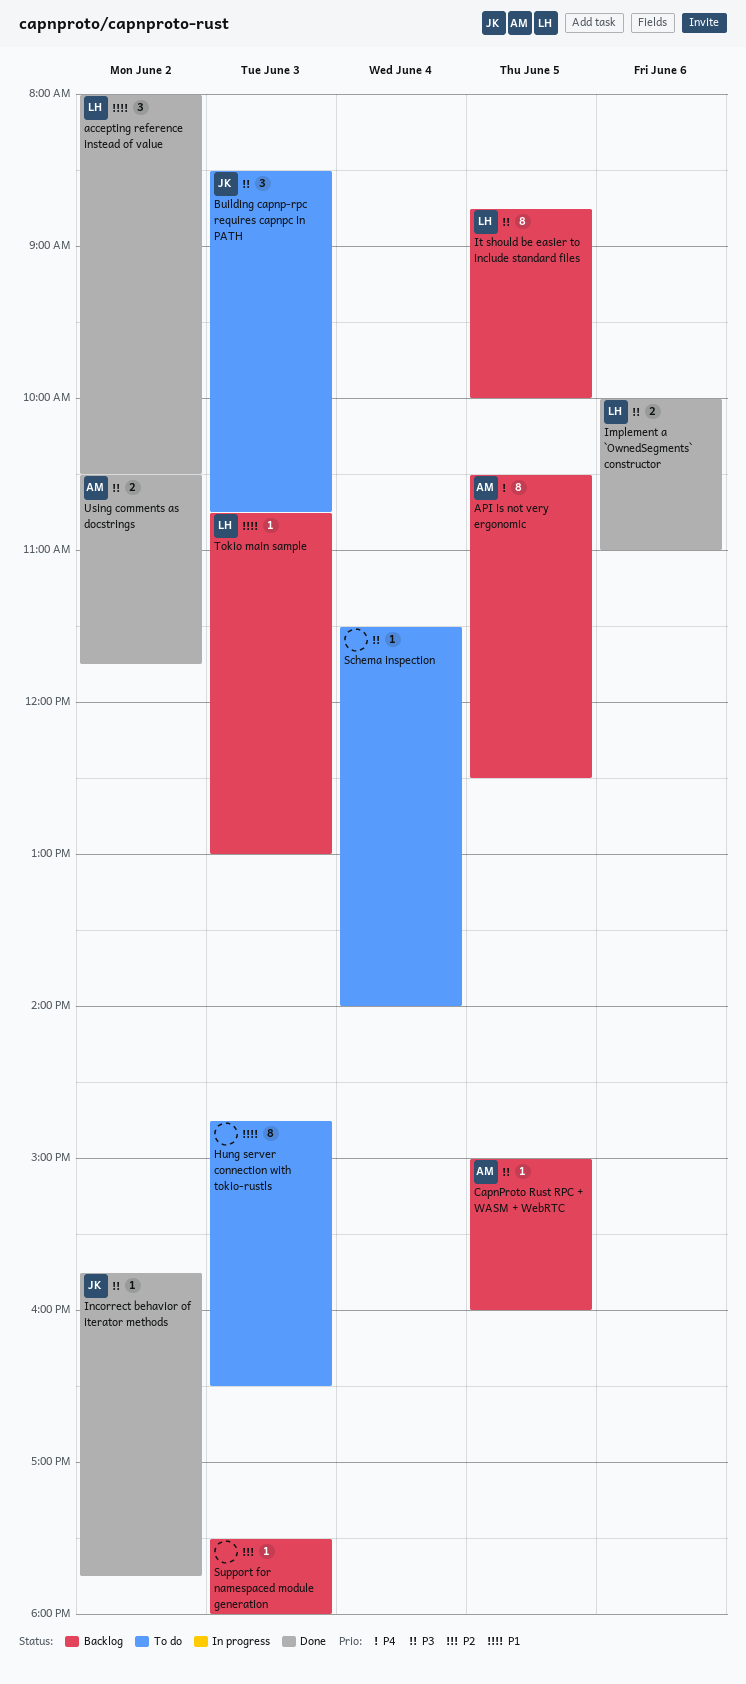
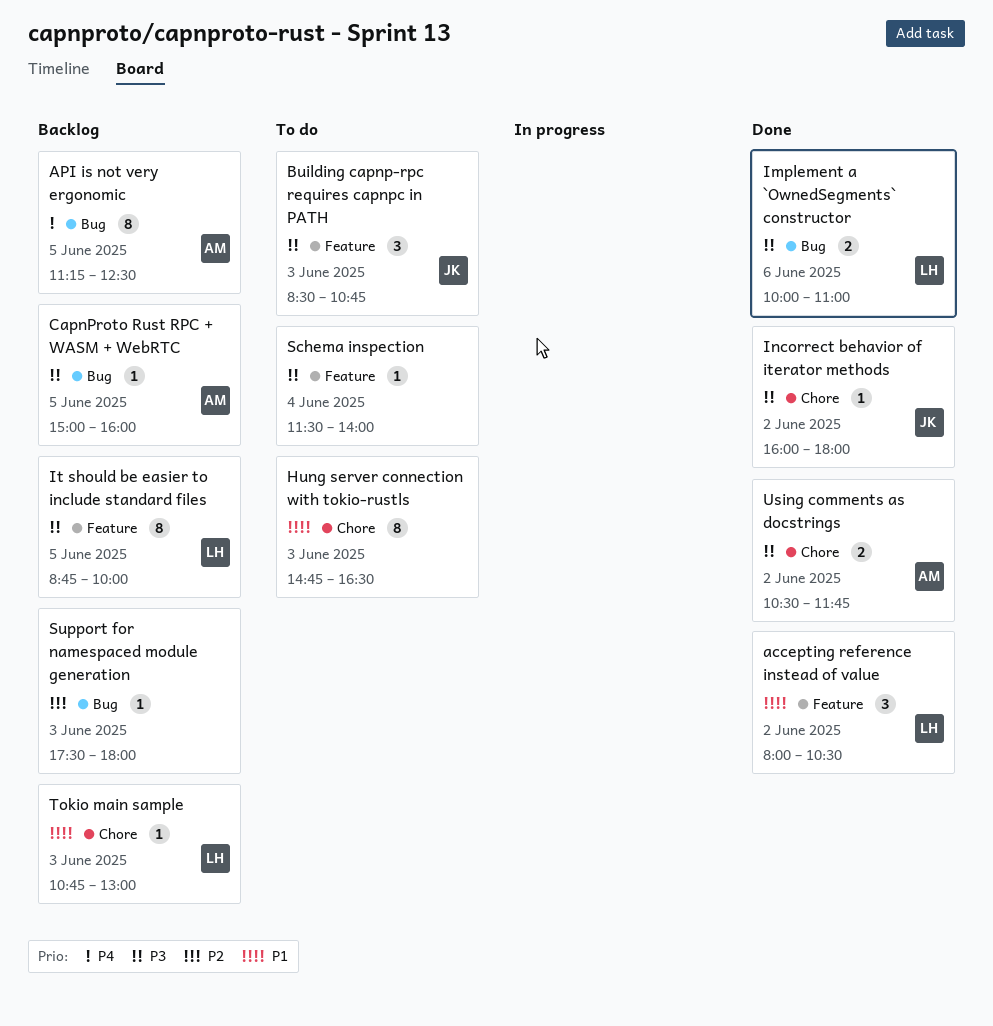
API is not very ergonomic, begins: 10:30 -> 11:15
Incorrect behavior of iterator methods, begins: 15:45 -> 16:00
Incorrect behavior of iterator methods, ends: 17:45 -> 18:00

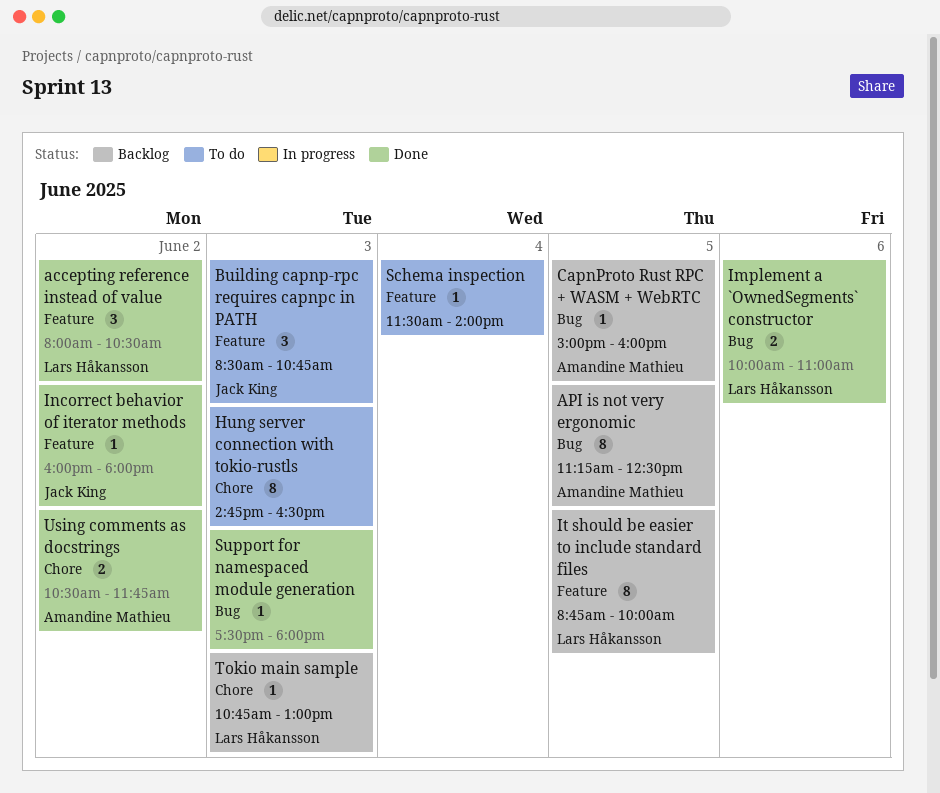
Incorrect behavior of iterator methods, label: Chore -> Feature
Support for namespaced module generation, status: Backlog -> Done

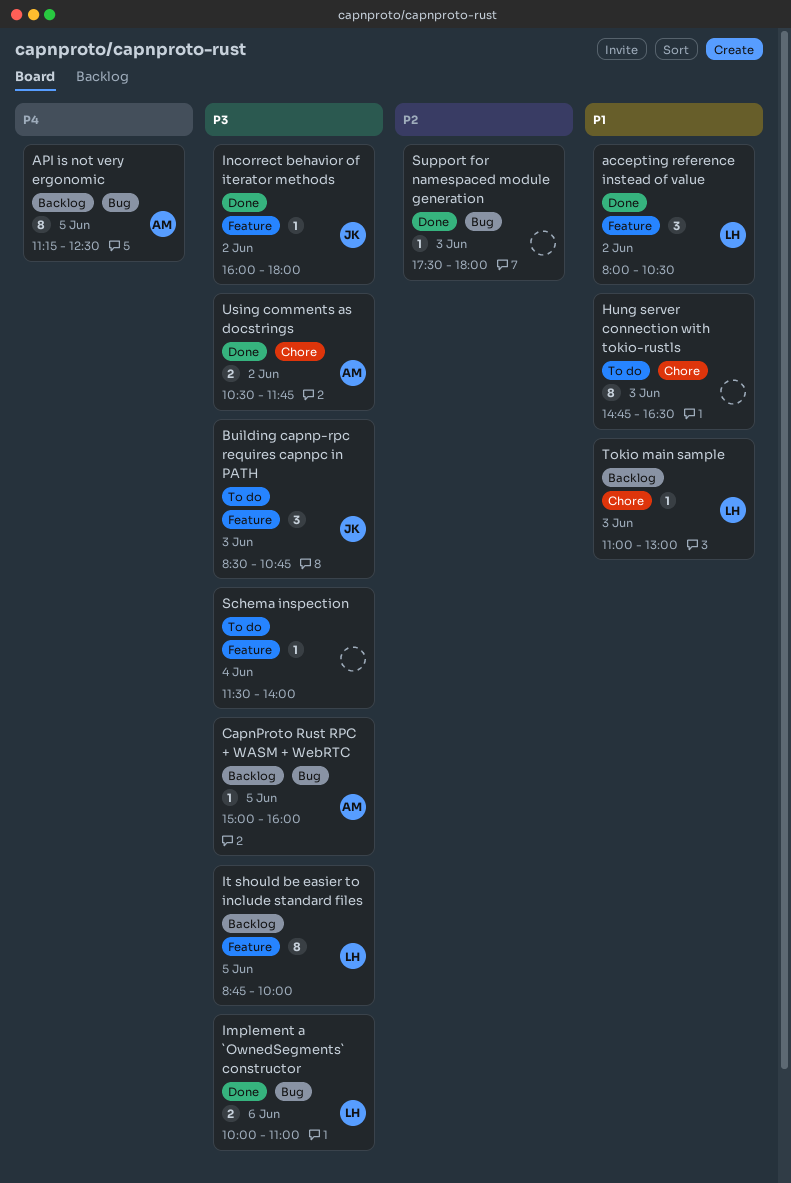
Tokio main sample, begins: 10:45 -> 11:00

